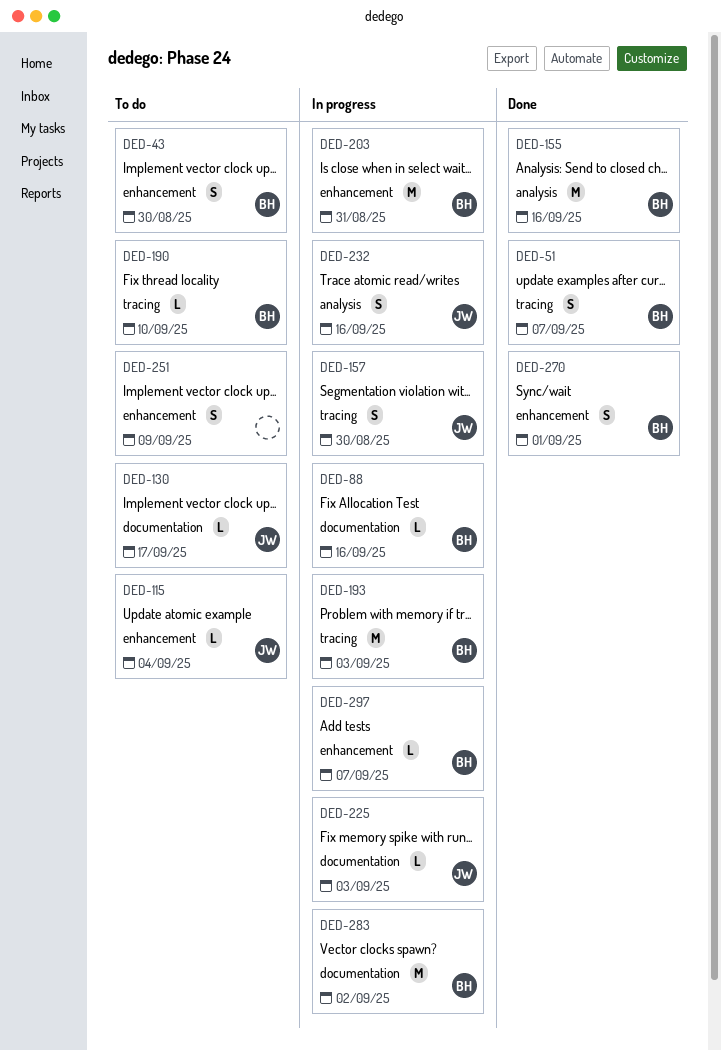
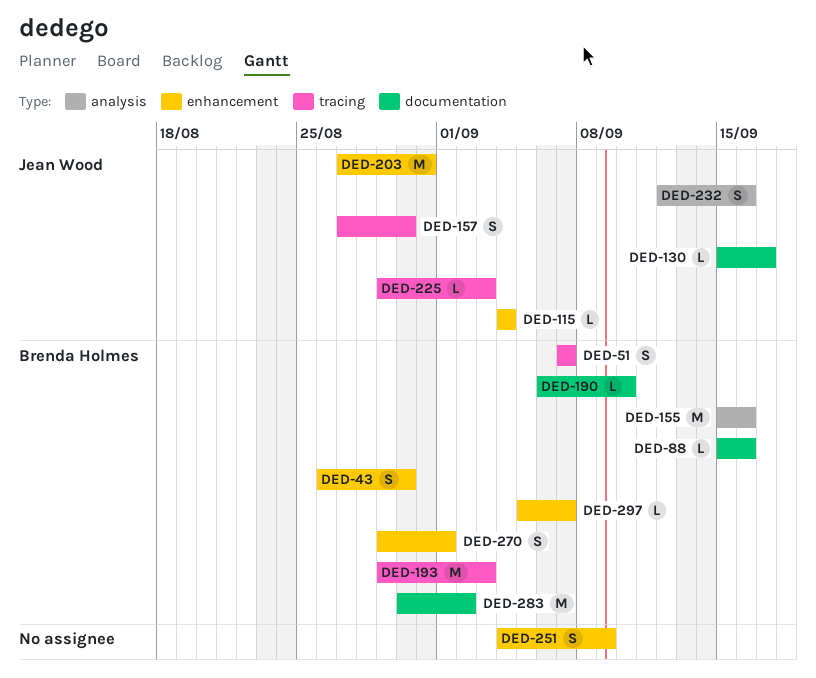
DED-190, label: tracing -> documentation
DED-203, owner: Brenda Holmes -> Jean Wood
DED-225, label: documentation -> tracing

